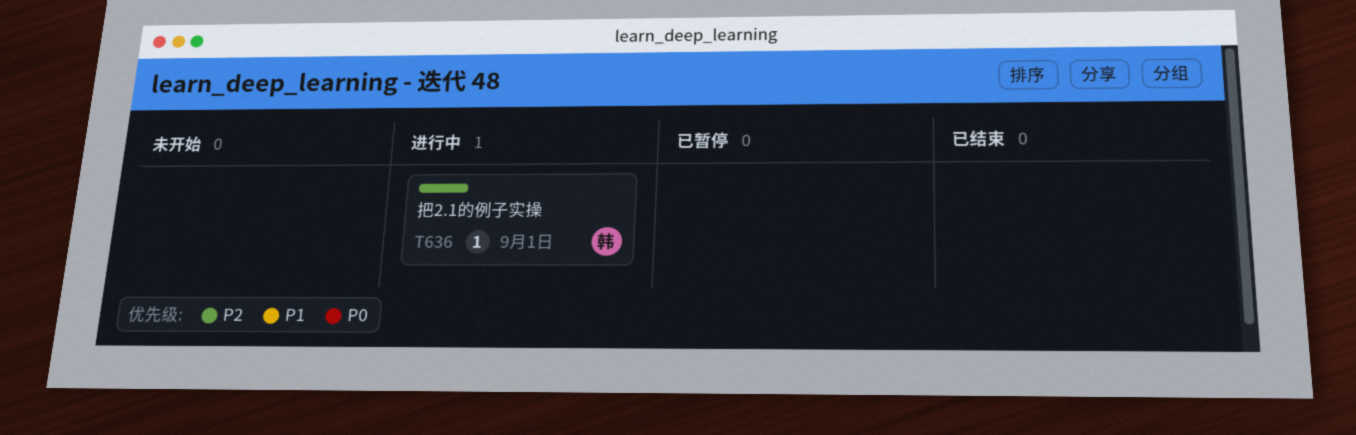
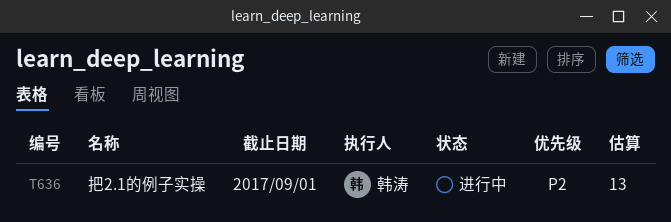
T636, estimate: 1 -> 13

